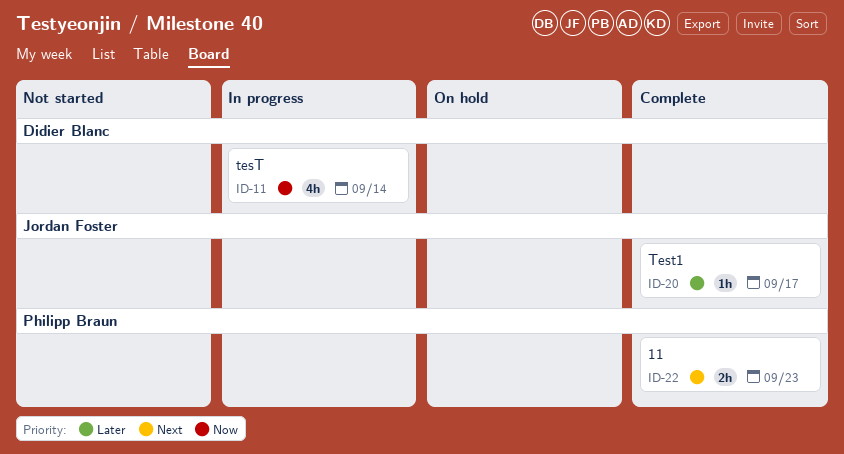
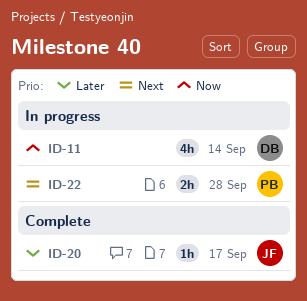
ID-22, status: Complete -> In progress
ID-22, due: Sep 23 -> Sep 28

